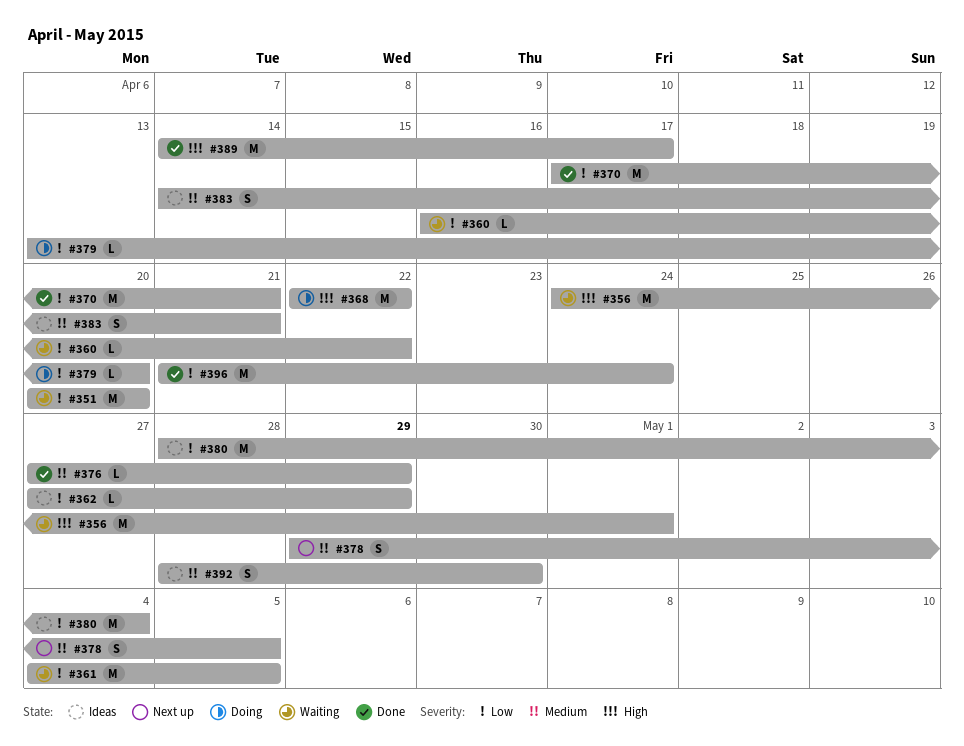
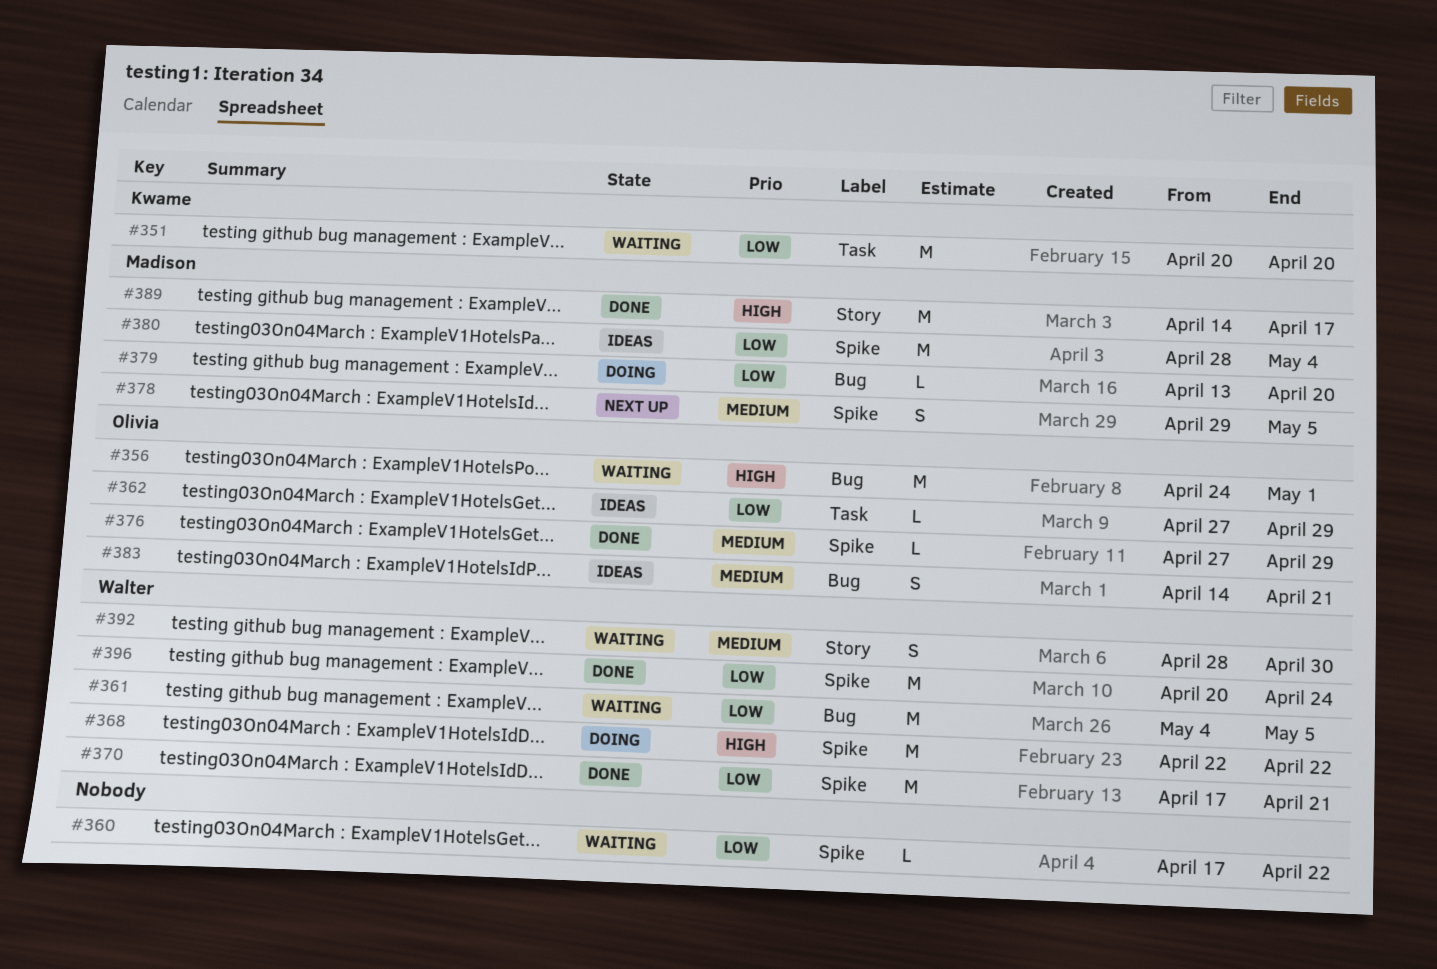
#360, start: Apr 16 -> Apr 17
#392, status: Ideas -> Waiting
#396, start: Apr 21 -> Apr 20

